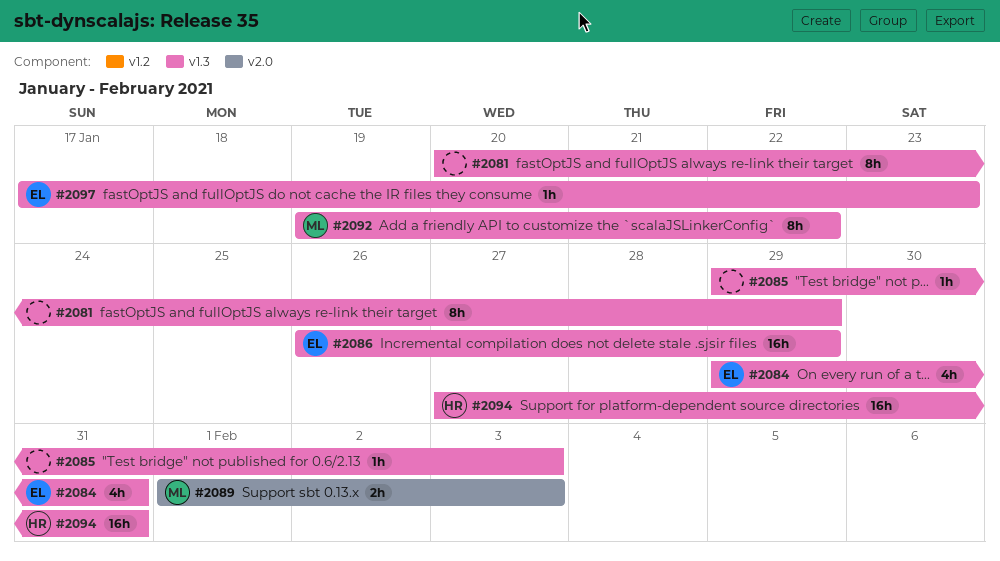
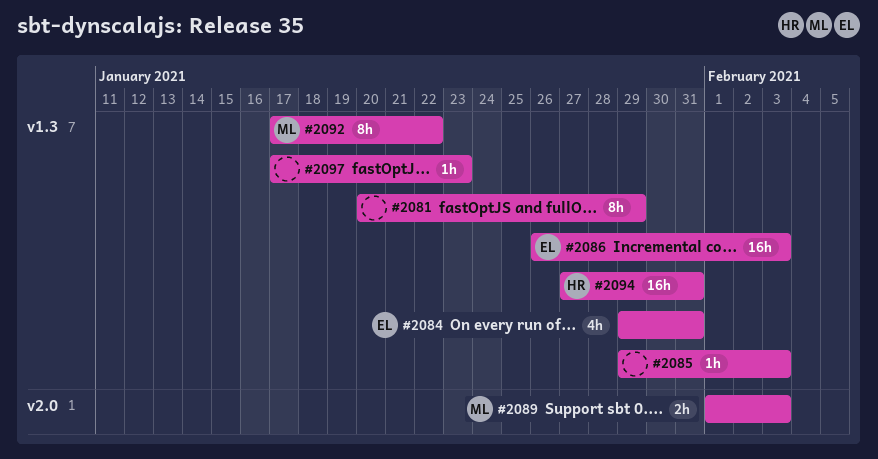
#2086, due: Jan 29 -> Feb 3
#2092, start: Jan 19 -> Jan 17
#2097, owner: EL -> none

